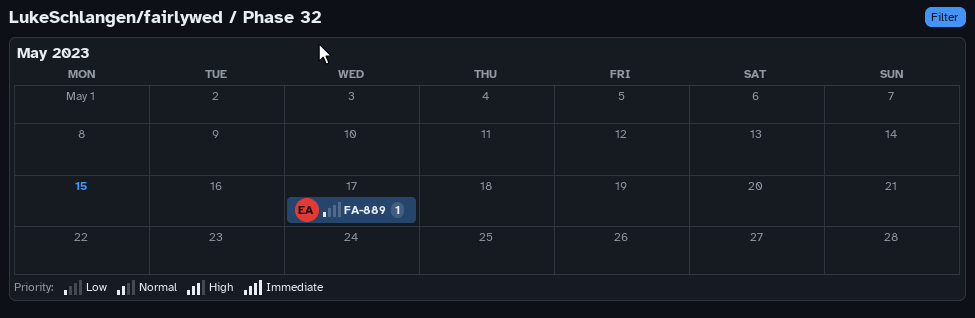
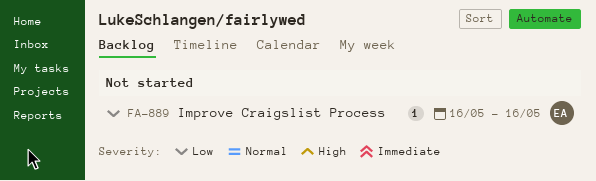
FA-889, start: May 17 -> May 16
FA-889, due: May 17 -> May 16

